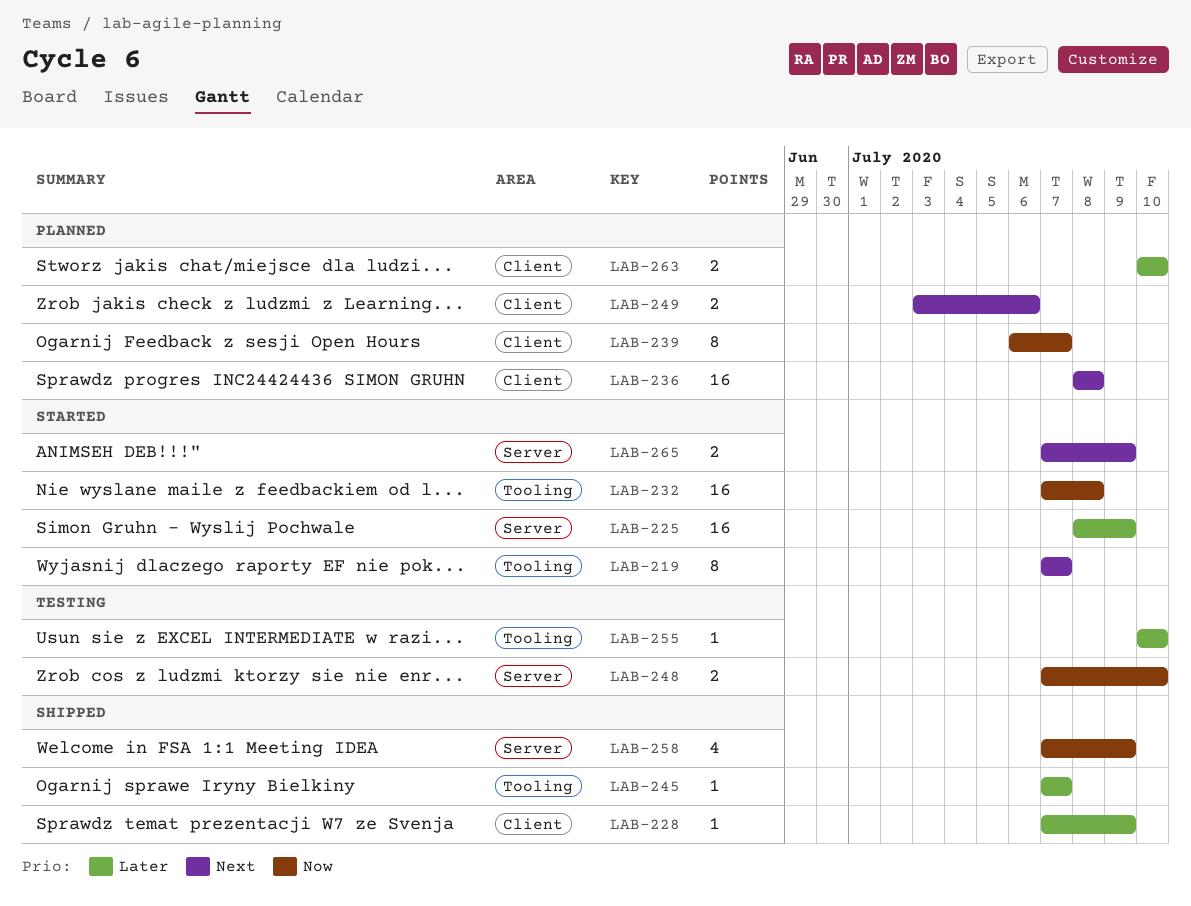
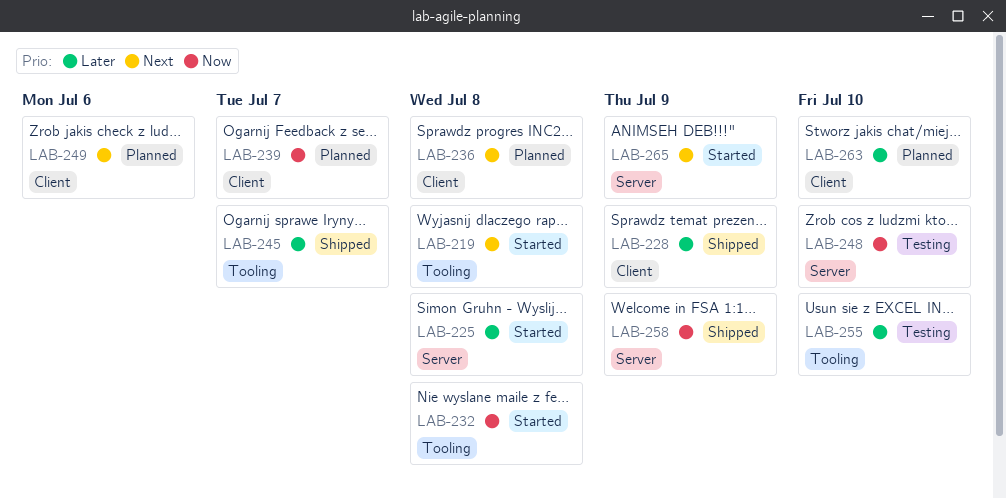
LAB-219, due: Jul 7 -> Jul 8
LAB-225, due: Jul 9 -> Jul 8

